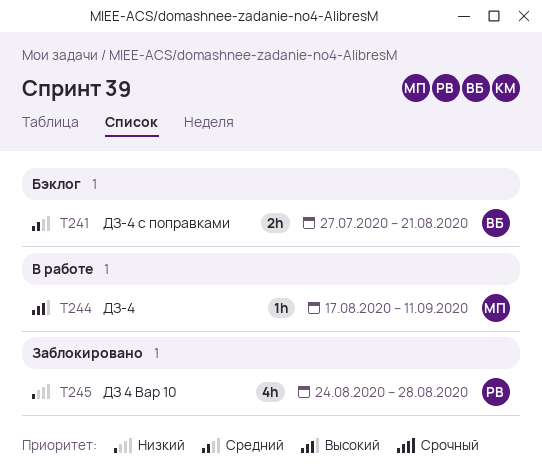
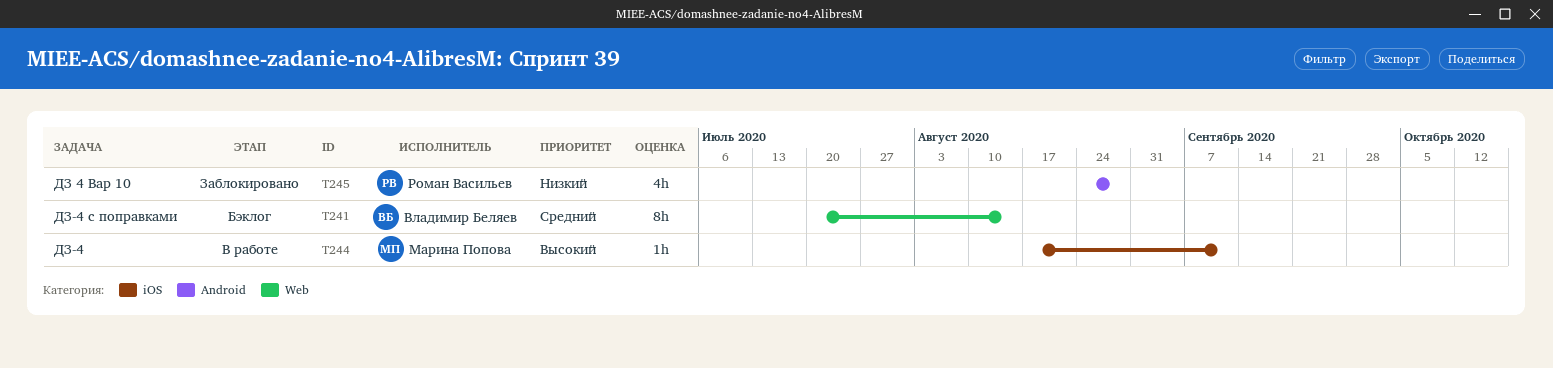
T241, estimate: 2h -> 8h
T241, start: Jul 27 -> Jul 20
T241, due: Aug 21 -> Aug 14

